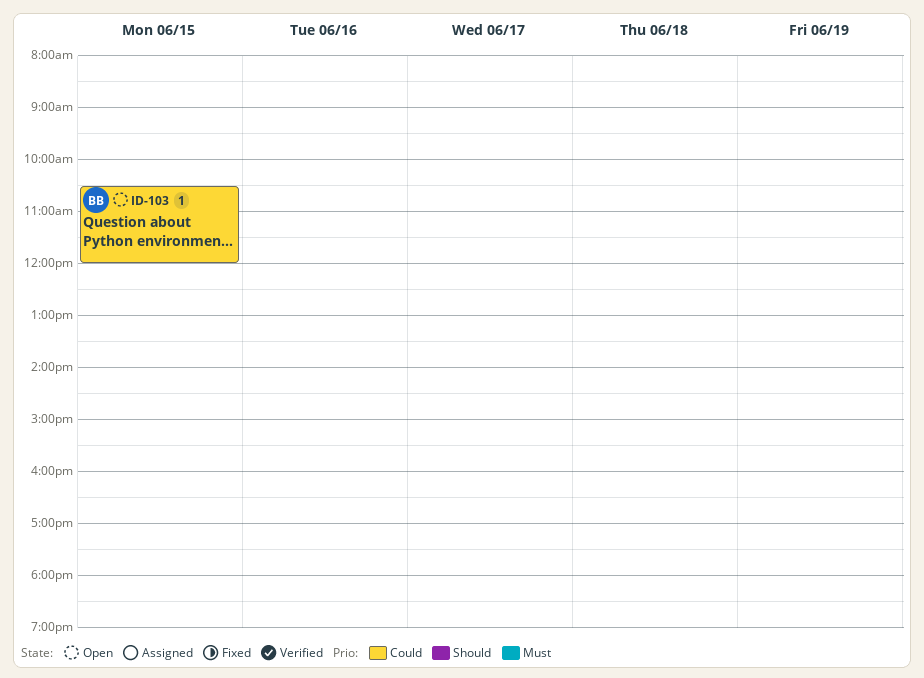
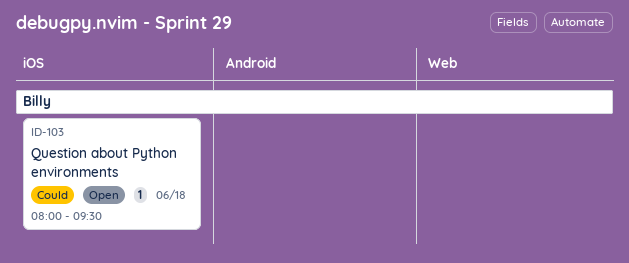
ID-103, day: Jun 15 -> Jun 18
ID-103, begins: 10:30 -> 08:00
ID-103, ends: 12:00 -> 09:30

